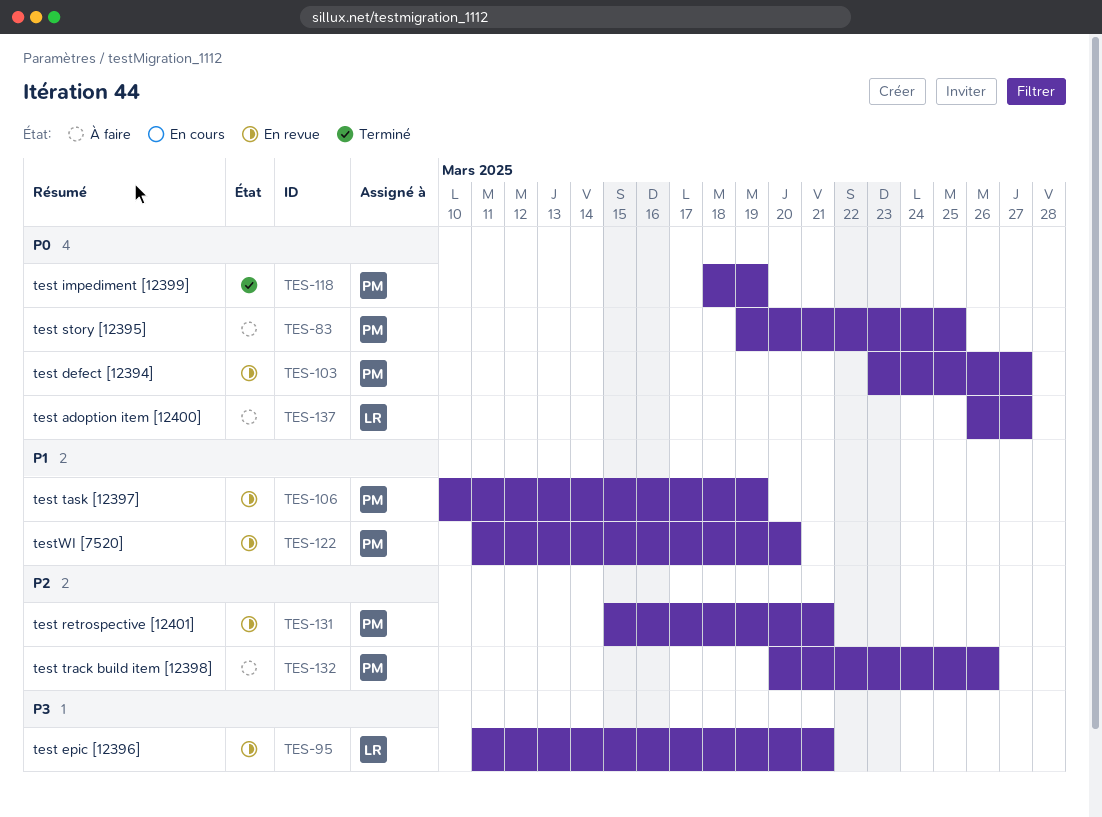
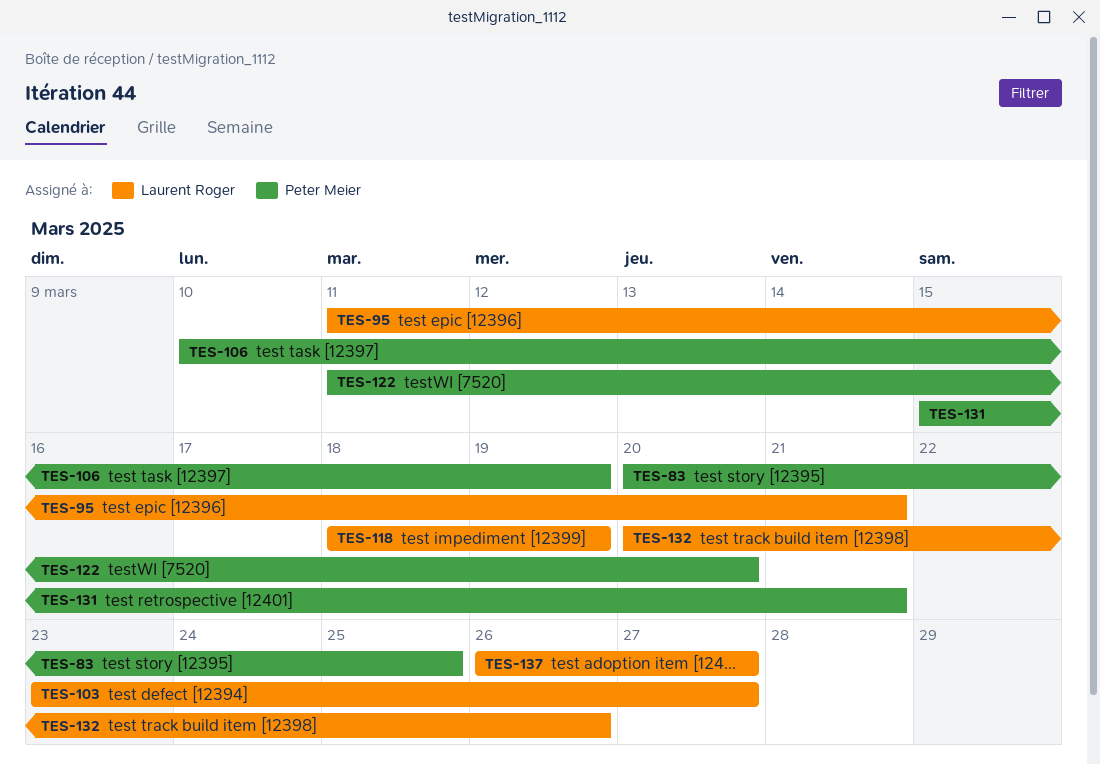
TES-83, start: Mar 19 -> Mar 20
TES-103, owner: Peter Meier -> Laurent Roger
TES-118, owner: Peter Meier -> Laurent Roger
TES-132, owner: Peter Meier -> Laurent Roger

